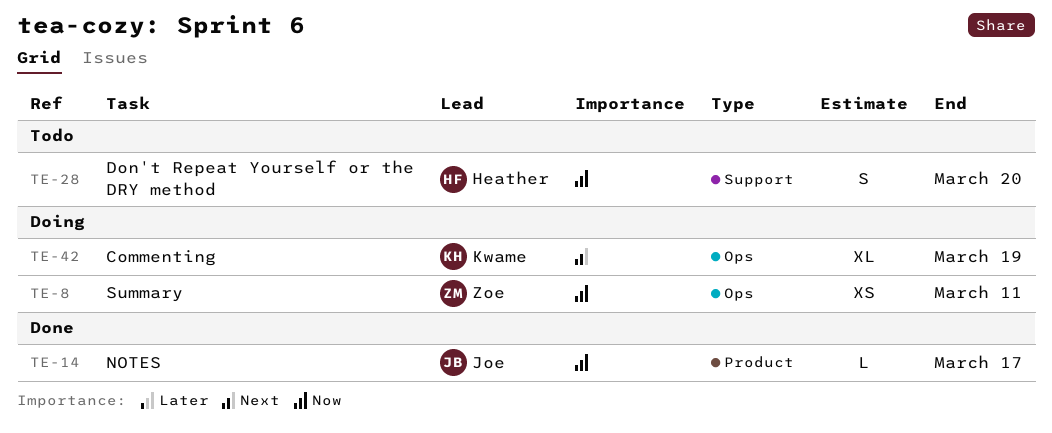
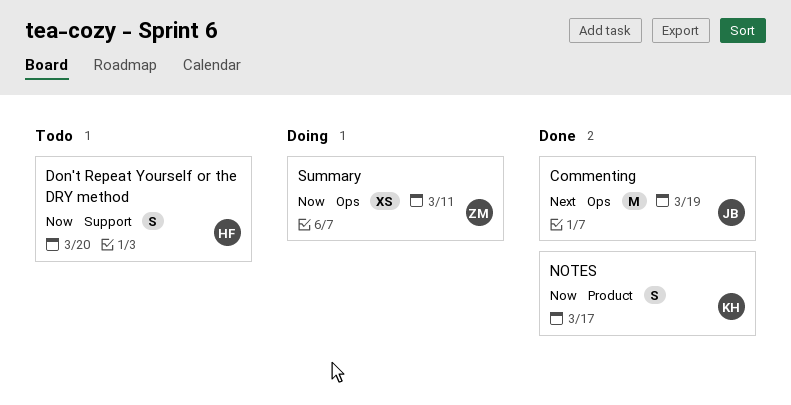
Commenting, status: Doing -> Done
Commenting, owner: Kwame -> Joe
Commenting, estimate: XL -> M
NOTES, owner: Joe -> Kwame
NOTES, estimate: L -> S

